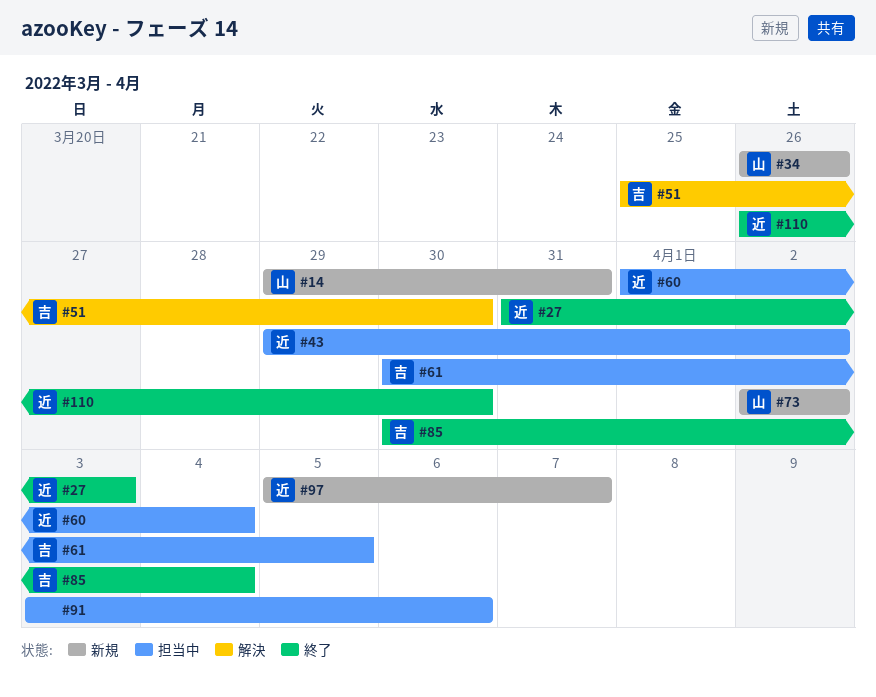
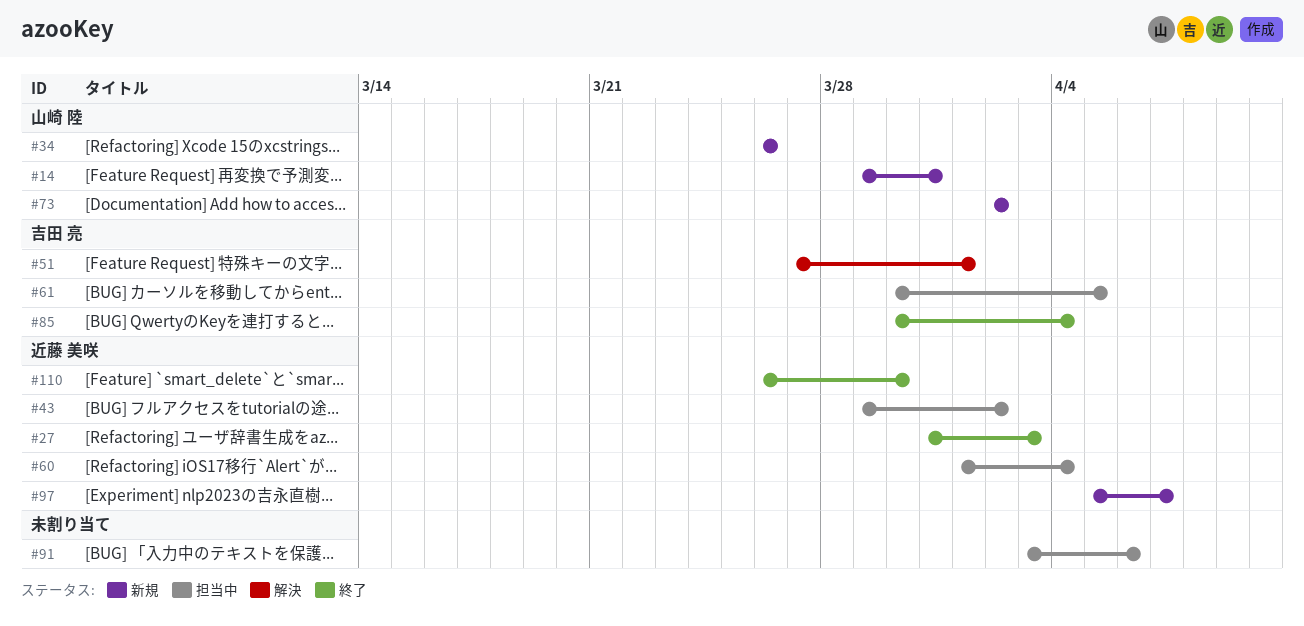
#51, start: Mar 25 -> Mar 27
#51, due: Mar 30 -> Apr 1

